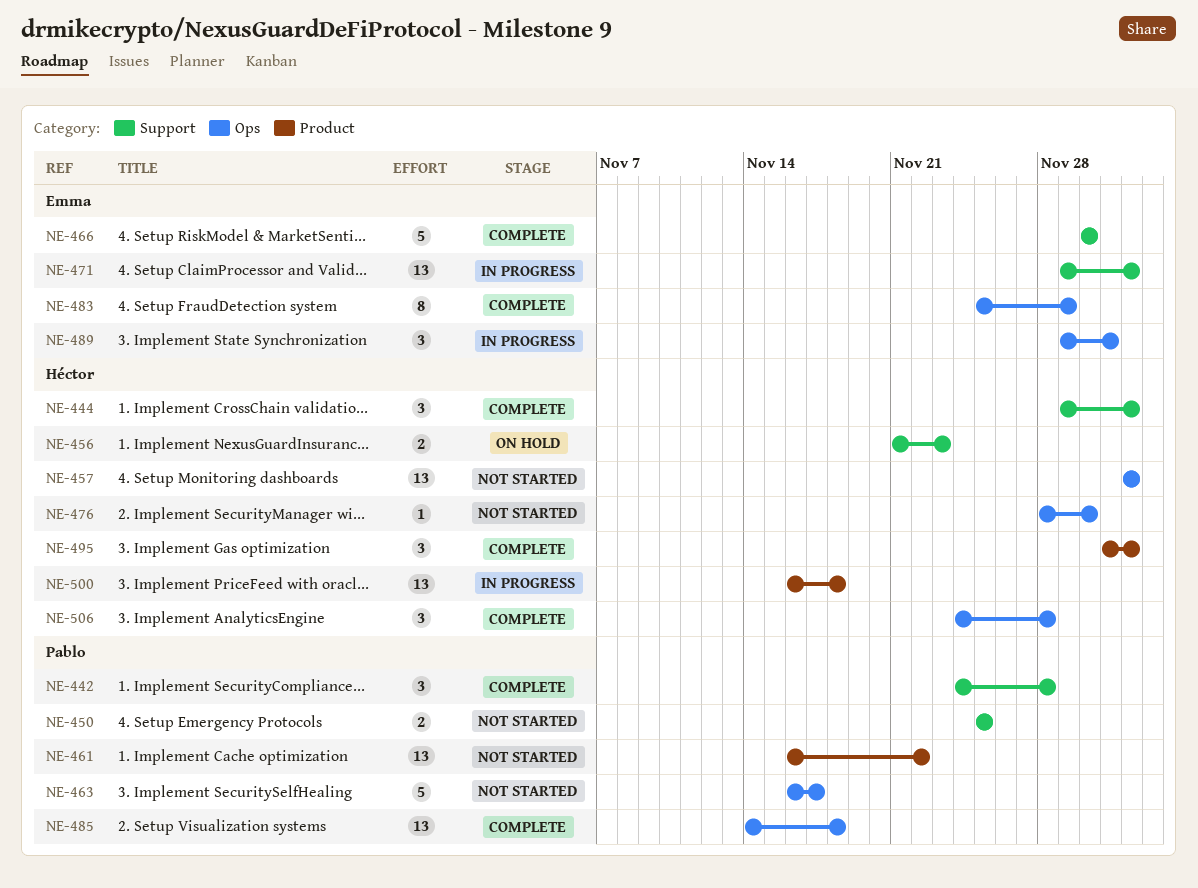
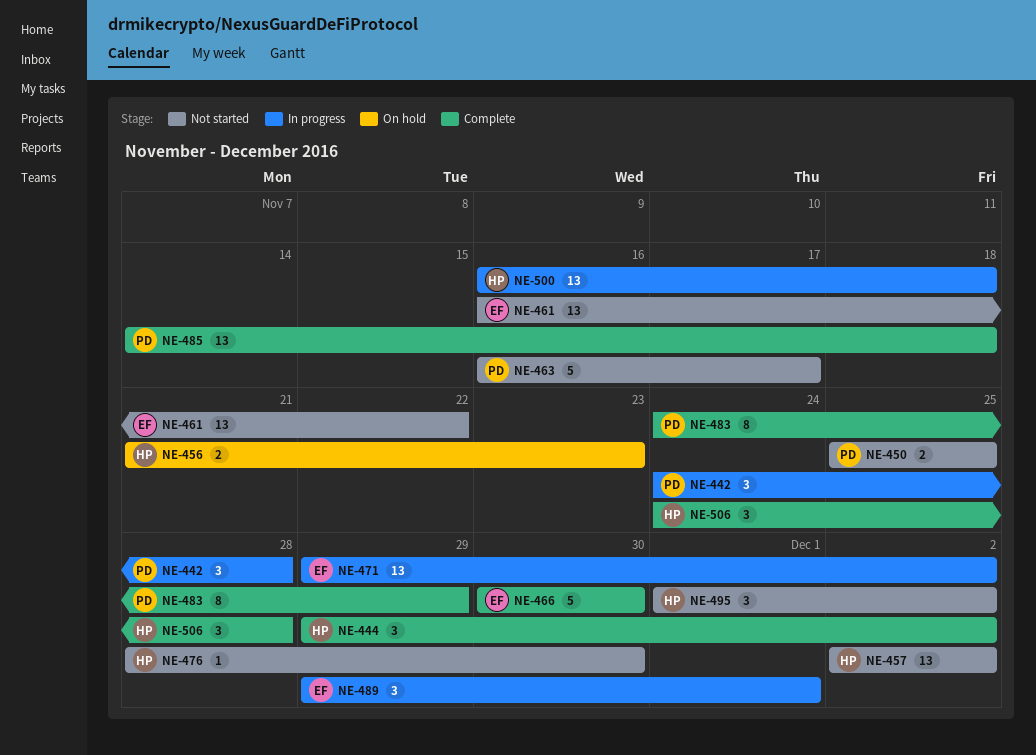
NE-442, status: Complete -> In progress
NE-461, owner: Pablo -> Emma
NE-483, owner: Emma -> Pablo
NE-483, start: Nov 25 -> Nov 24
NE-495, status: Complete -> Not started

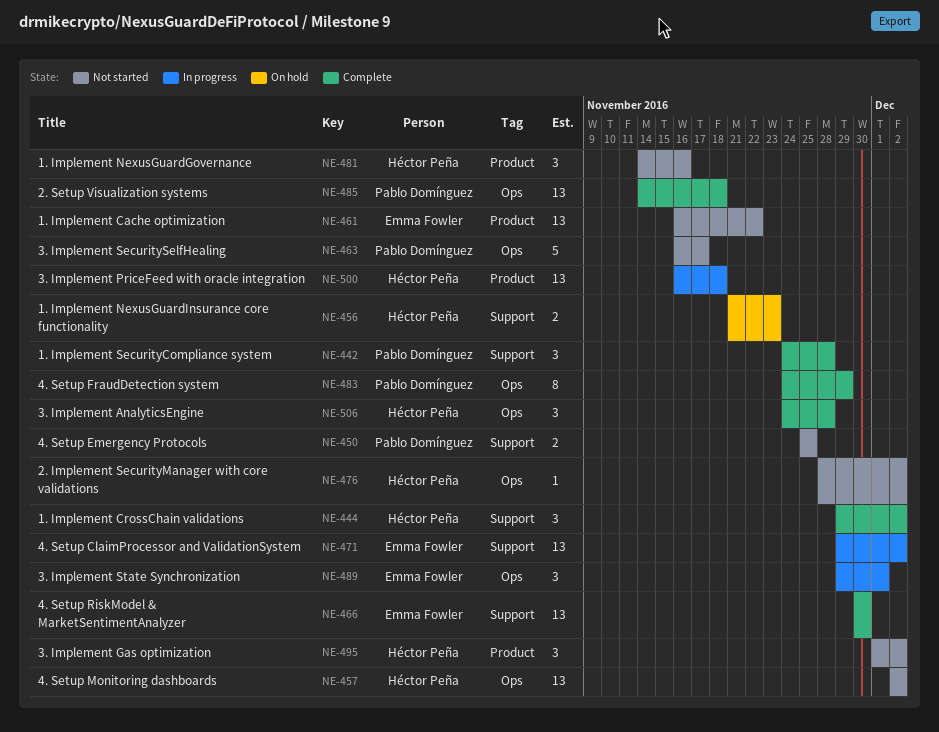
NE-442, status: In progress -> Complete
NE-466, estimate: 5 -> 13
NE-476, due: Nov 30 -> Dec 2
NE-481: none -> present

